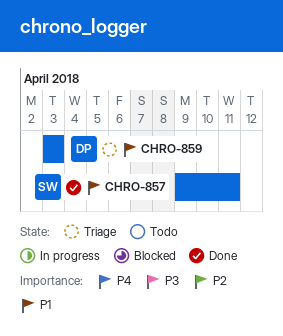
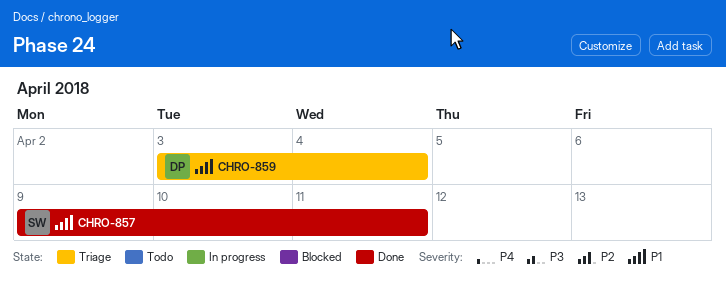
CHRO-859, due: Apr 3 -> Apr 4

